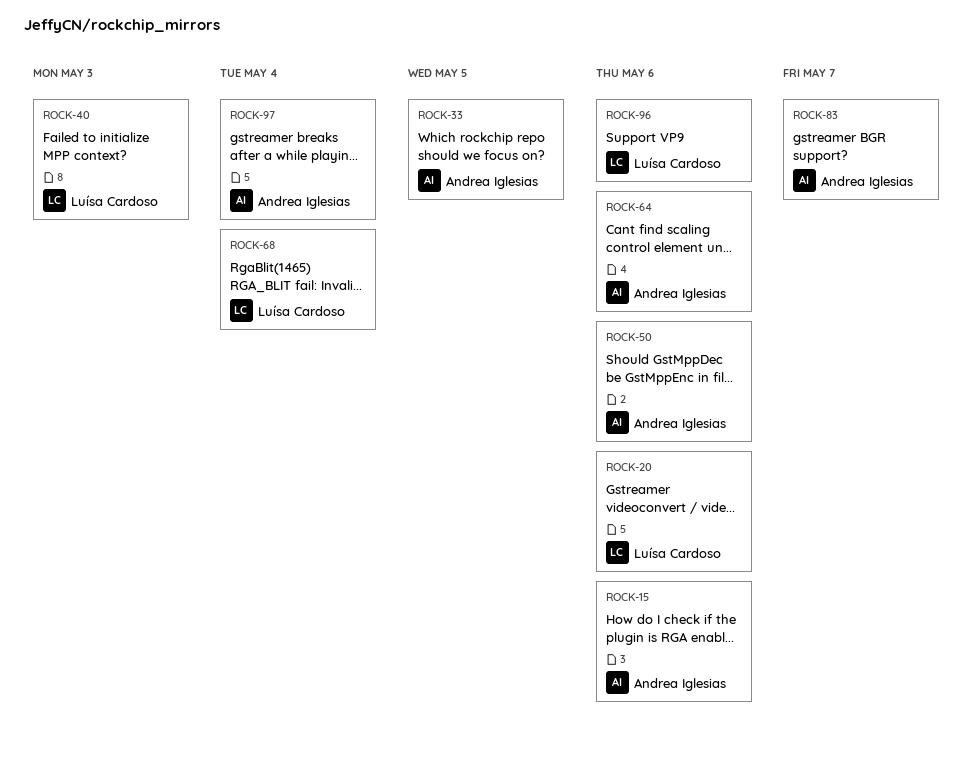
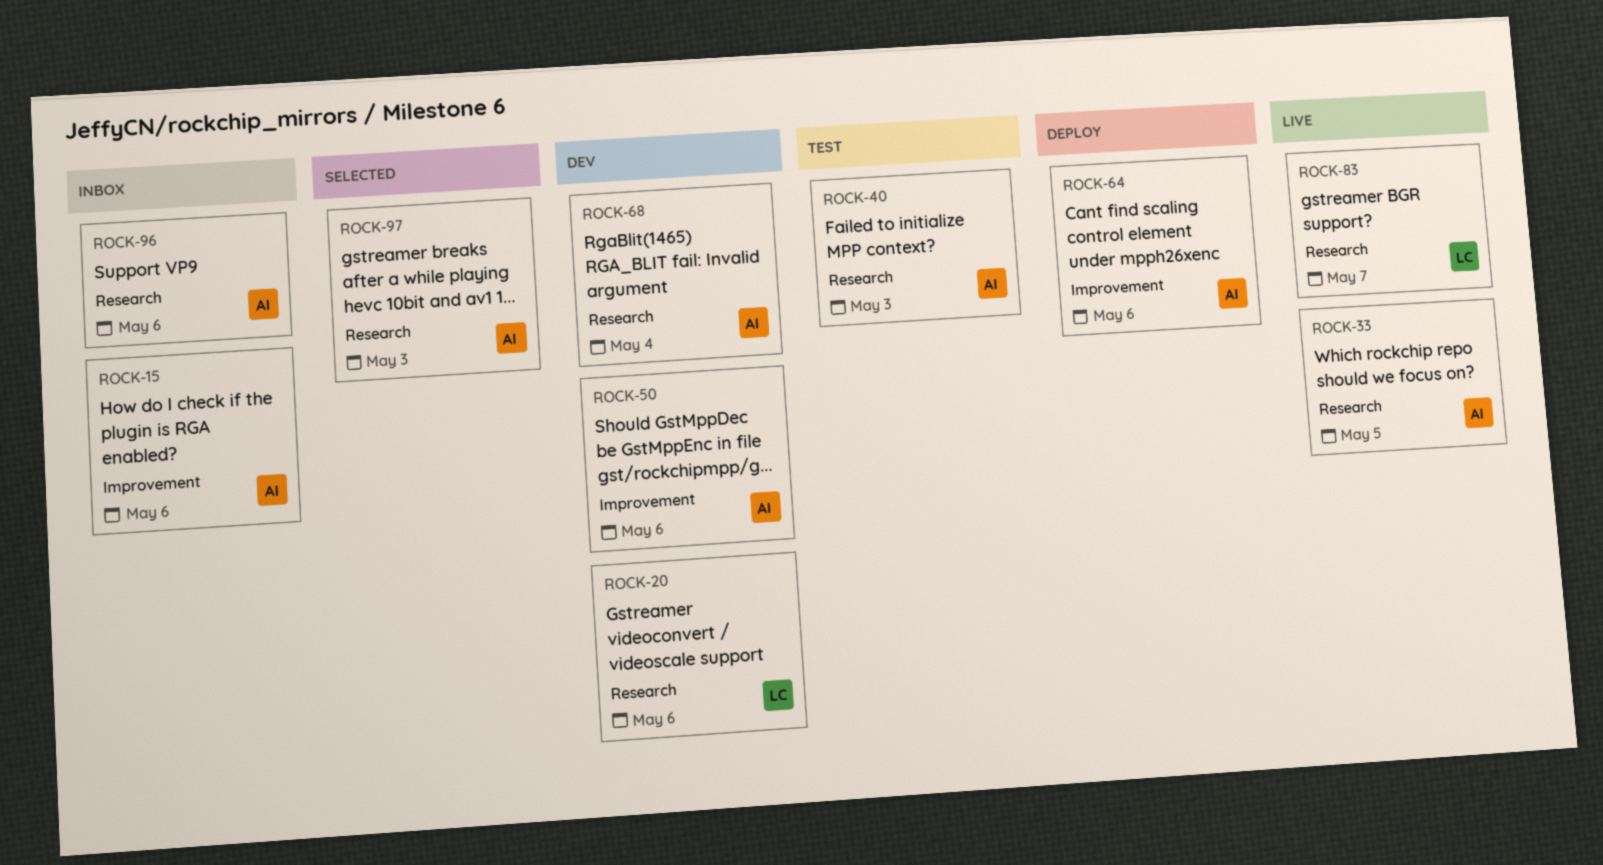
ROCK-40, owner: Luísa Cardoso -> Andrea Iglesias
ROCK-68, owner: Luísa Cardoso -> Andrea Iglesias
ROCK-83, owner: Andrea Iglesias -> Luísa Cardoso
ROCK-96, owner: Luísa Cardoso -> Andrea Iglesias
ROCK-97, due: May 4 -> May 3

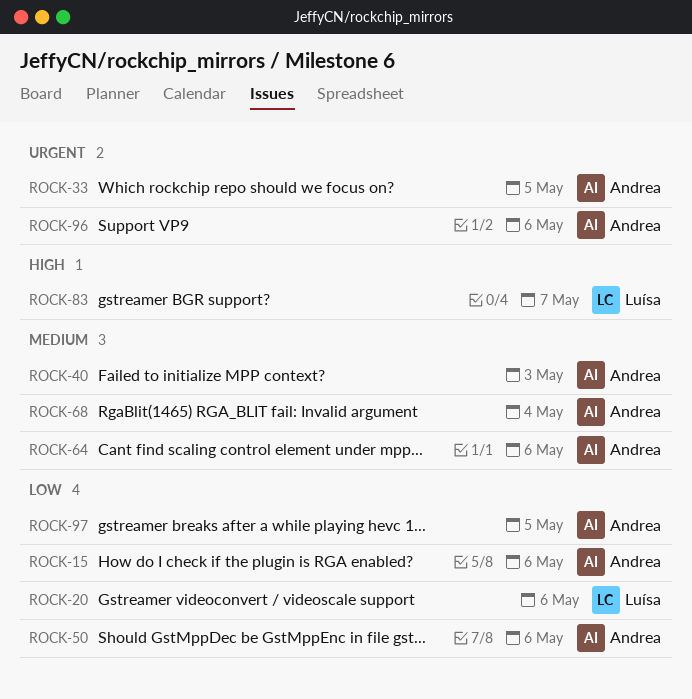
ROCK-97, due: May 3 -> May 5

